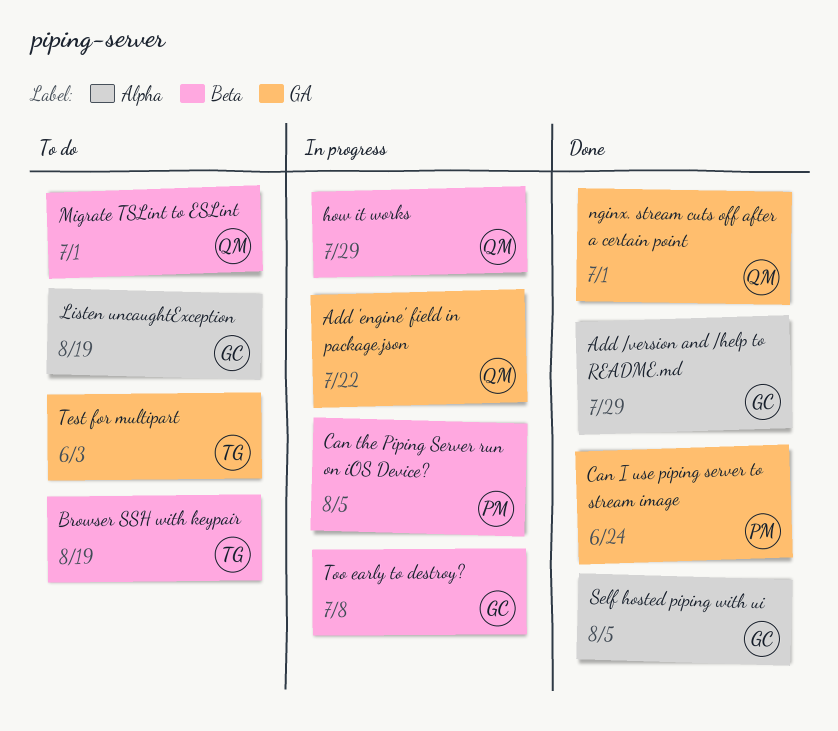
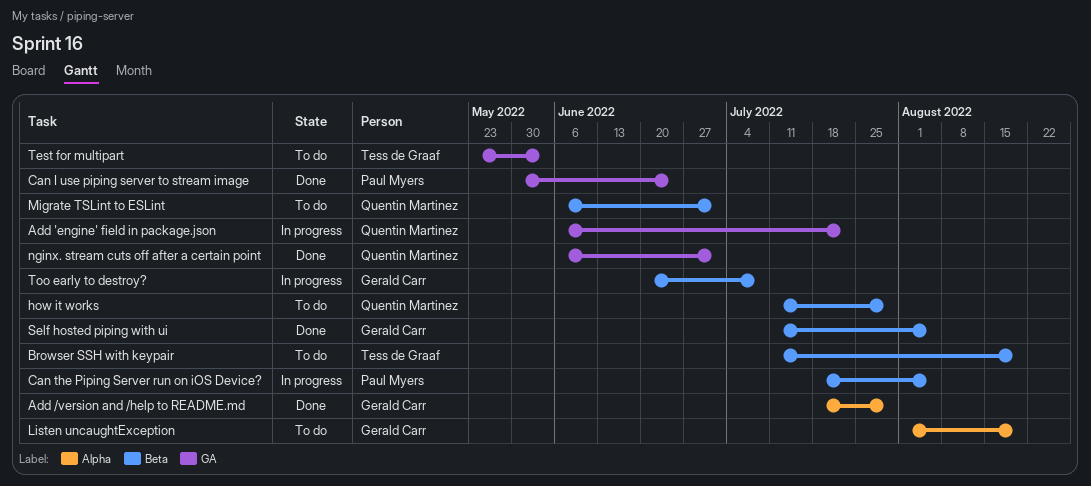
how it works, status: In progress -> To do
Self hosted piping with ui, label: Alpha -> Beta

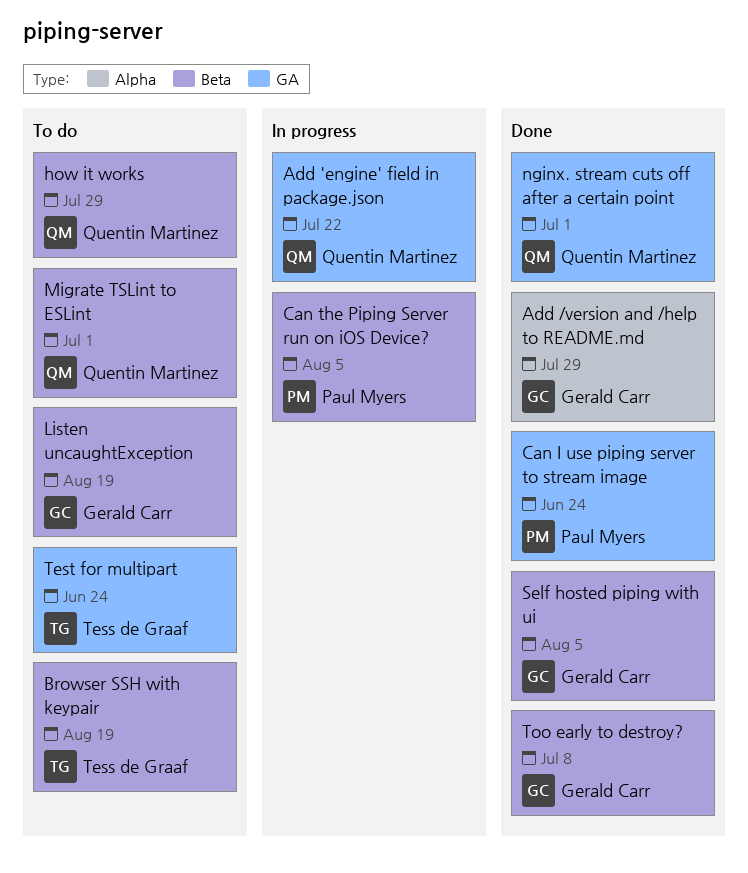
Listen uncaughtException, label: Alpha -> Beta
Test for multipart, due: Jun 3 -> Jun 24
Too early to destroy?, status: In progress -> Done

